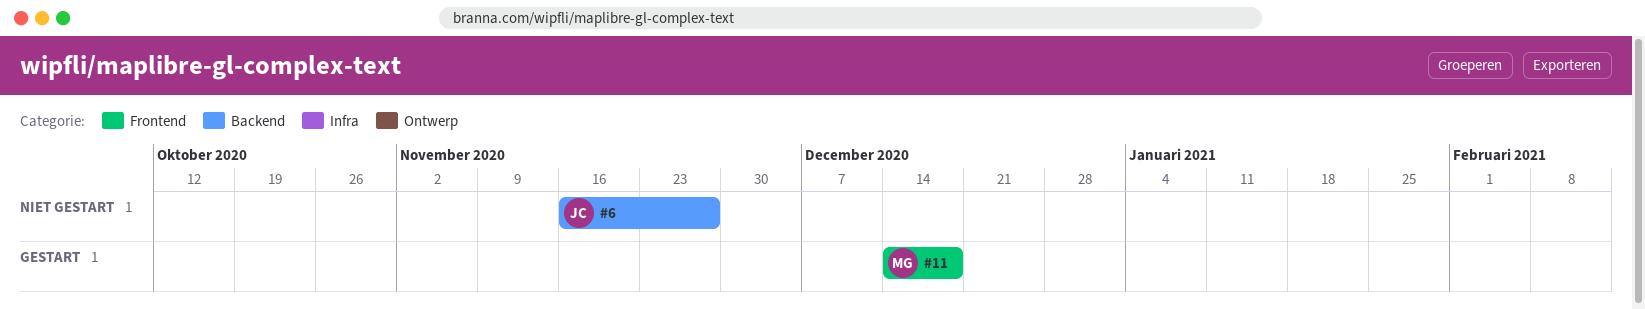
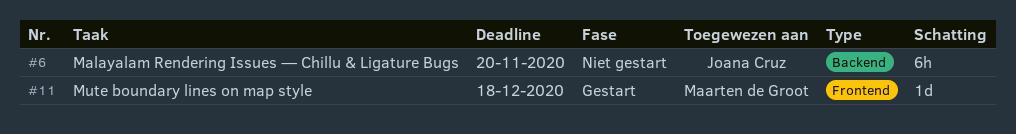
#6, due: Nov 27 -> Nov 20

